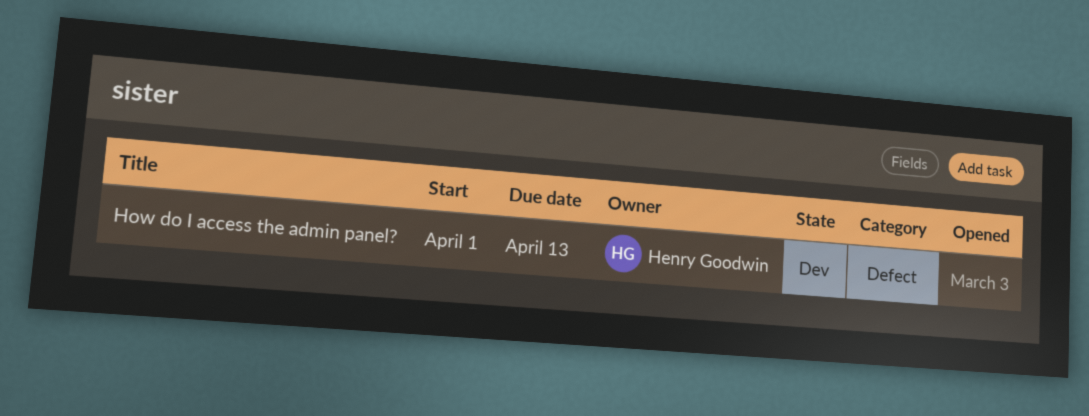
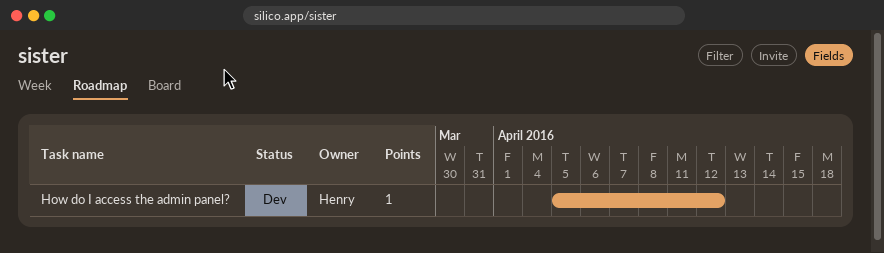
How do I access the admin panel?, start: Apr 1 -> Apr 5
How do I access the admin panel?, due: Apr 13 -> Apr 12

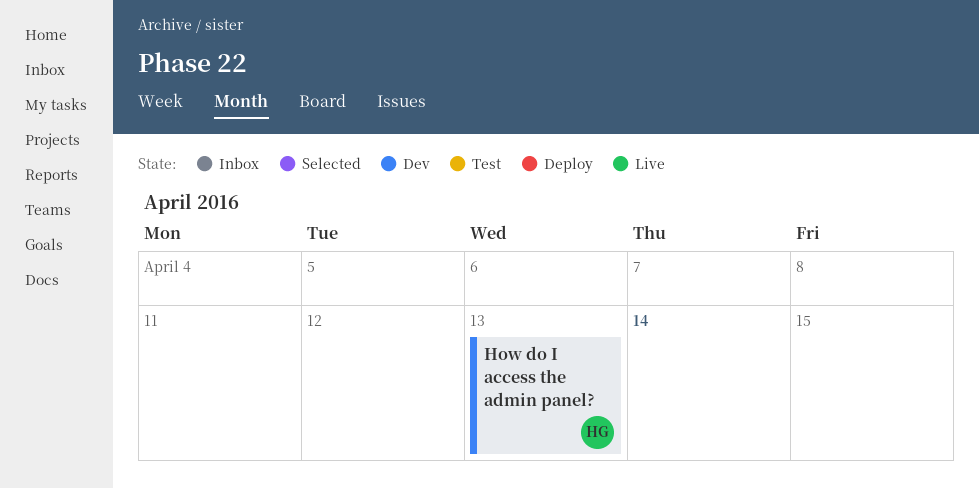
How do I access the admin panel?, due: Apr 12 -> Apr 13

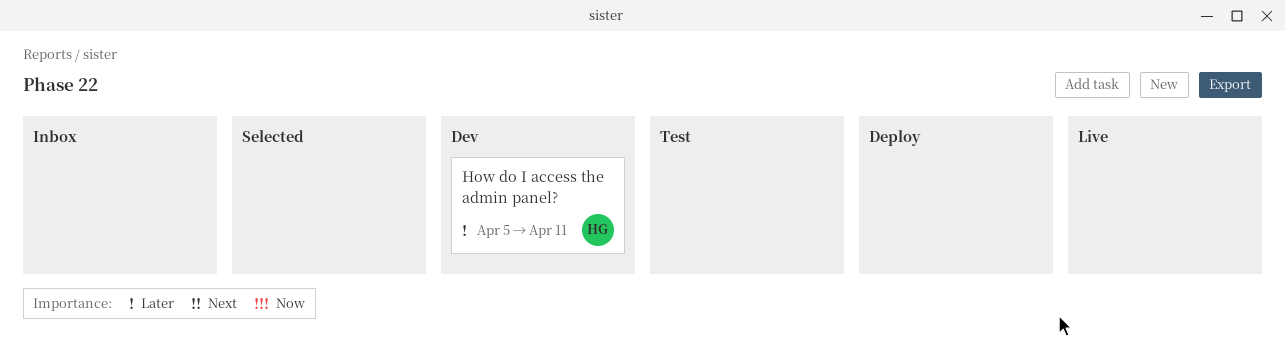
How do I access the admin panel?, due: Apr 13 -> Apr 11

